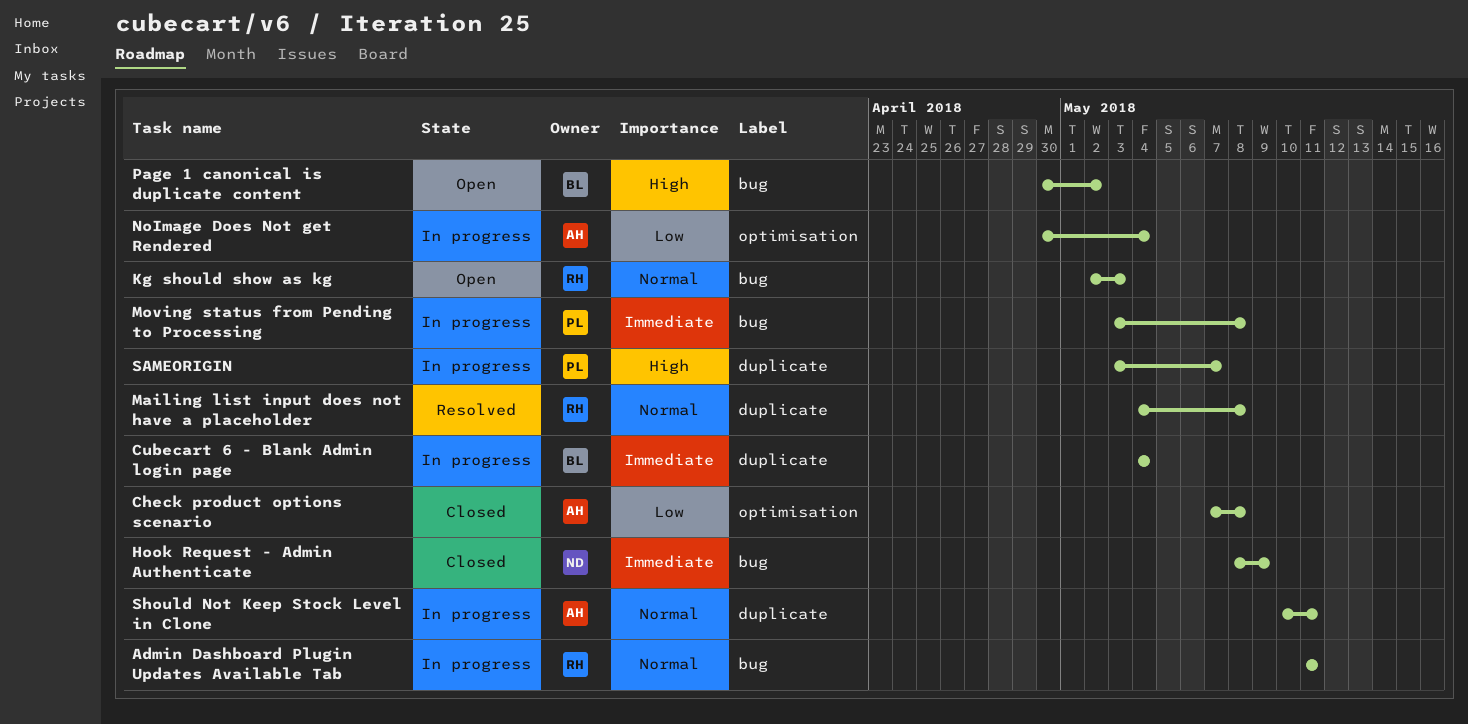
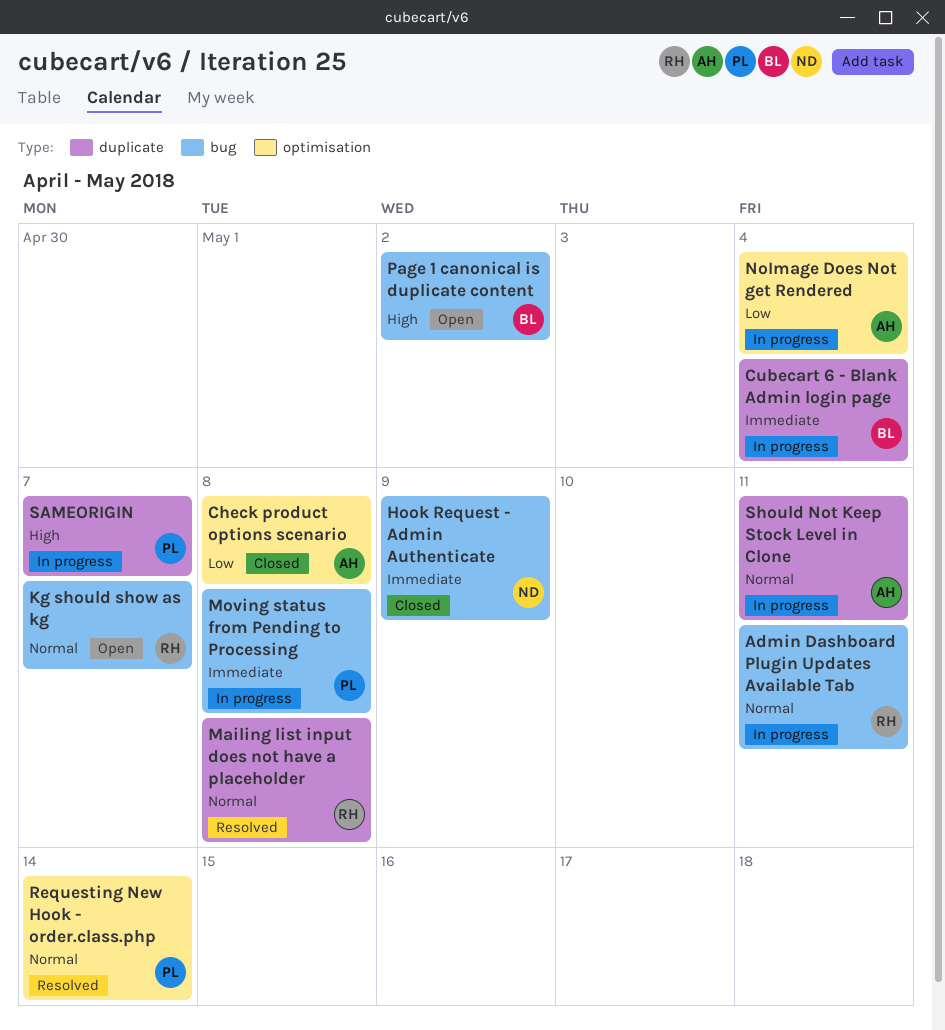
Kg should show as kg, due: May 3 -> May 7
Requesting New Hook - order.class.php: none -> present

